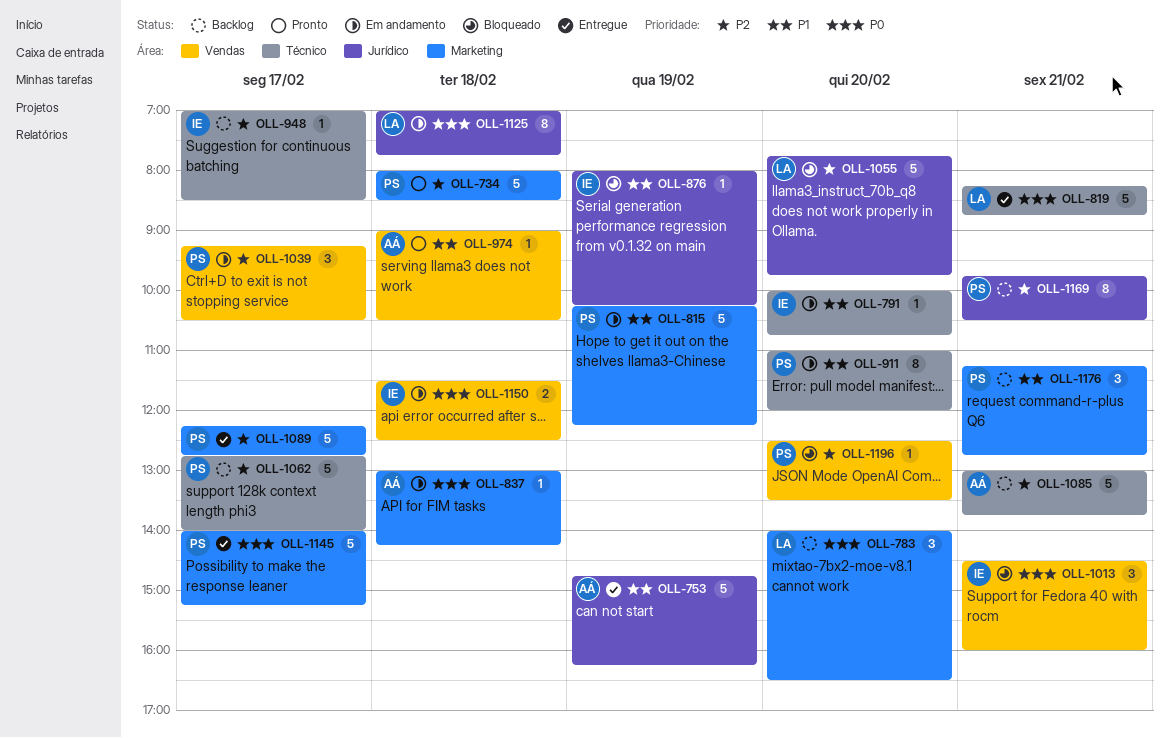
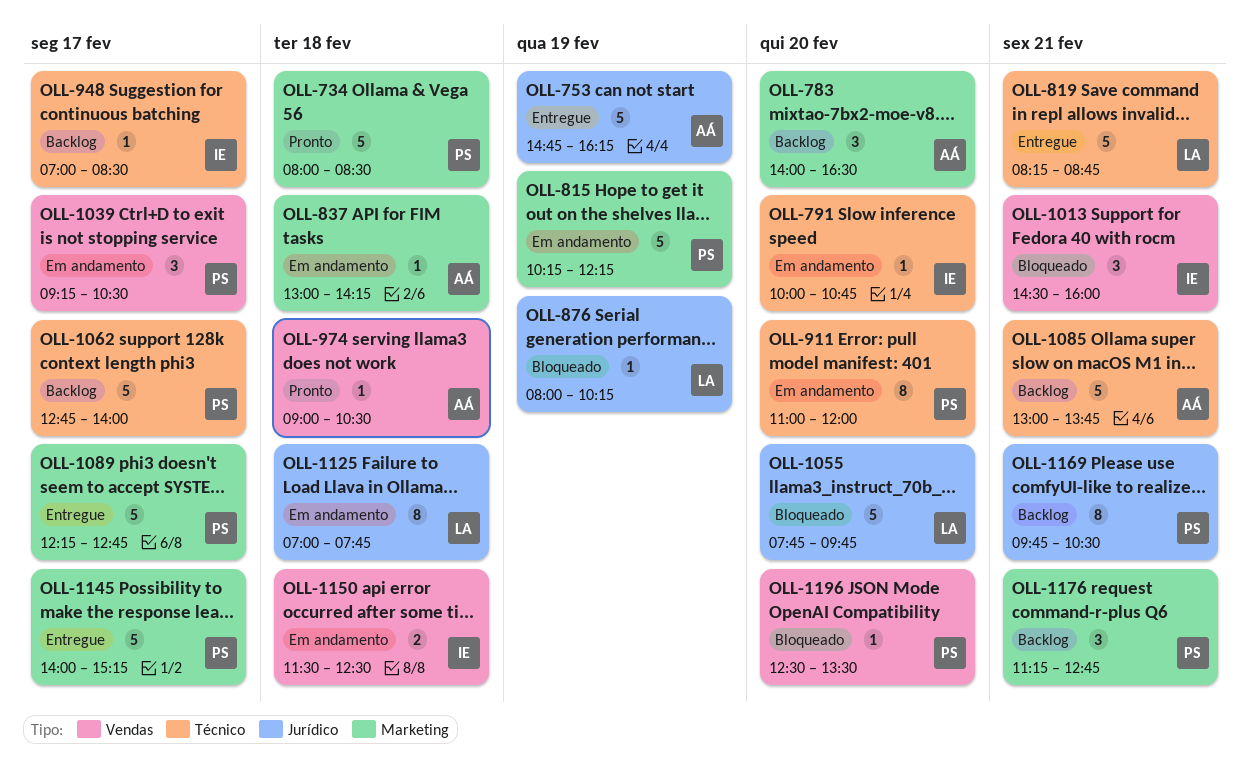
OLL-783, owner: LA -> AÁ
OLL-876, owner: IE -> LA

